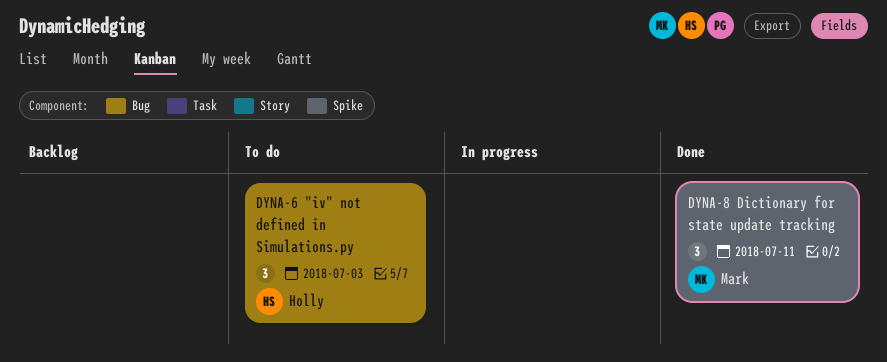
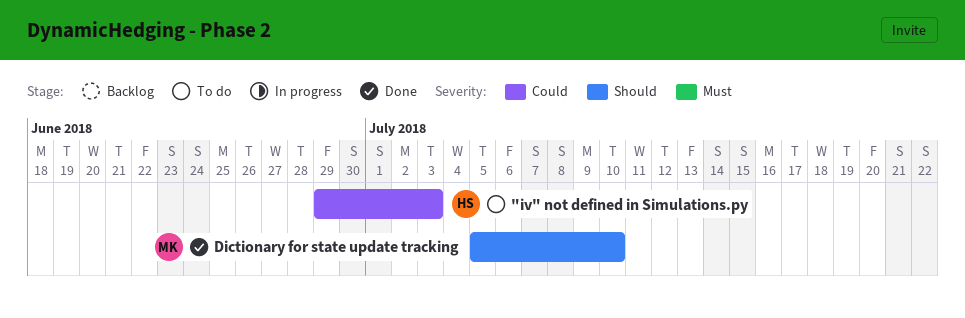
Dictionary for state update tracking, due: Jul 11 -> Jul 10

